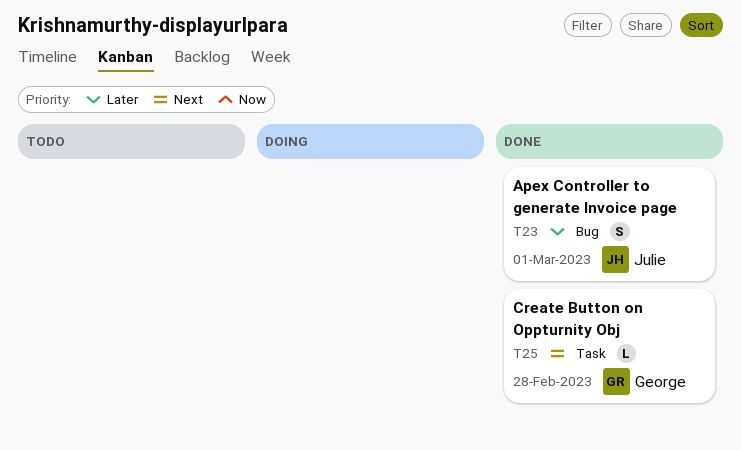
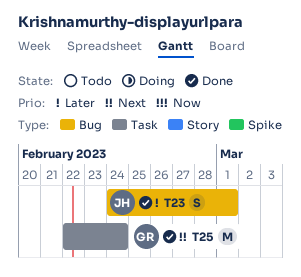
T25, estimate: L -> M
T25, due: Feb 28 -> Feb 24

